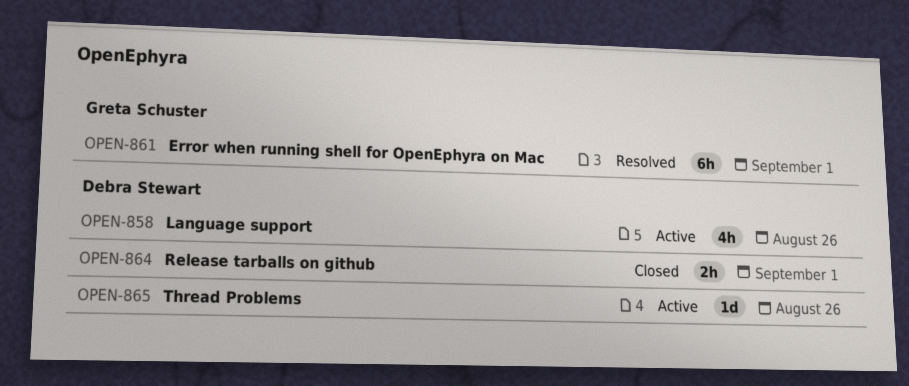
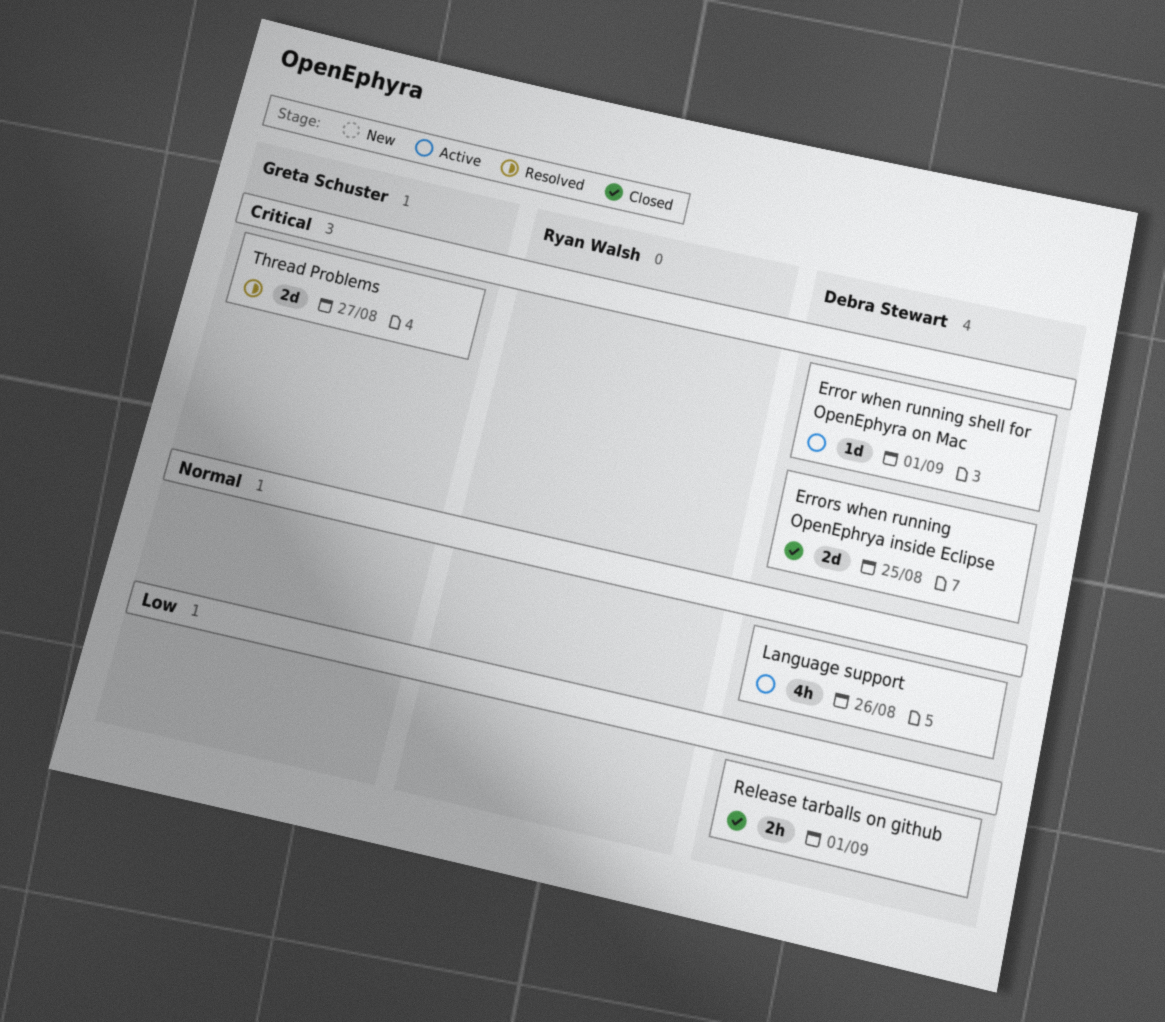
Error when running shell for OpenEphyra on Mac, status: Resolved -> Active
Error when running shell for OpenEphyra on Mac, owner: Greta Schuster -> Debra Stewart
Error when running shell for OpenEphyra on Mac, estimate: 6h -> 1d
Errors when running OpenEphrya inside Eclipse: none -> present
Thread Problems, status: Active -> Resolved
Thread Problems, owner: Debra Stewart -> Greta Schuster
Thread Problems, estimate: 1d -> 2d
Thread Problems, due: Aug 26 -> Aug 27

